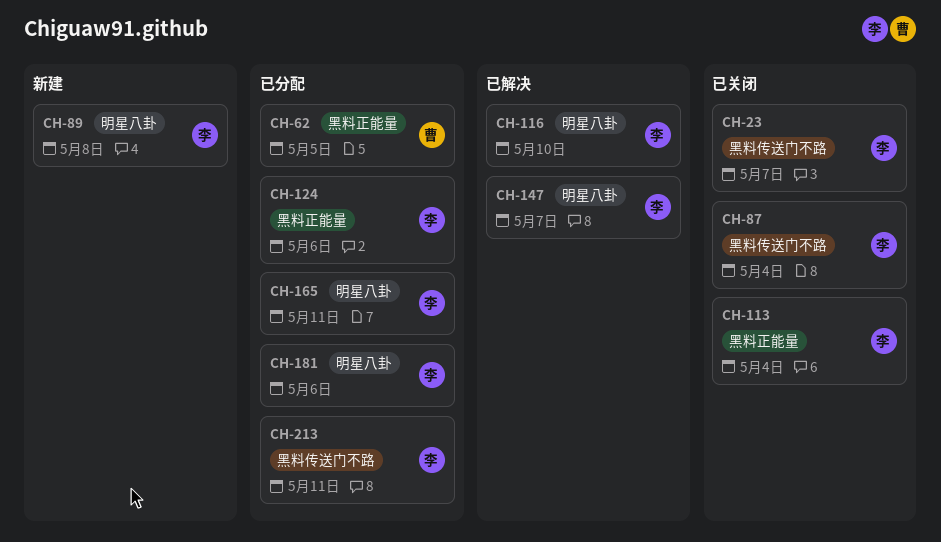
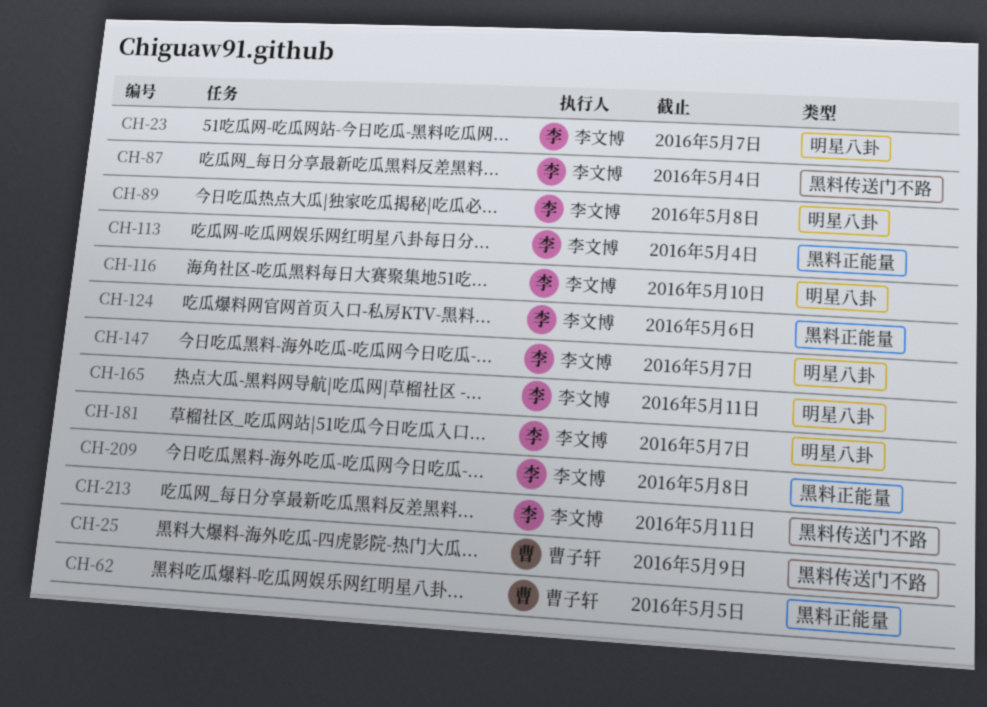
CH-23, label: 黑料传送门不路 -> 明星八卦
CH-25: none -> present
CH-181, due: May 6 -> May 7
CH-209: none -> present

